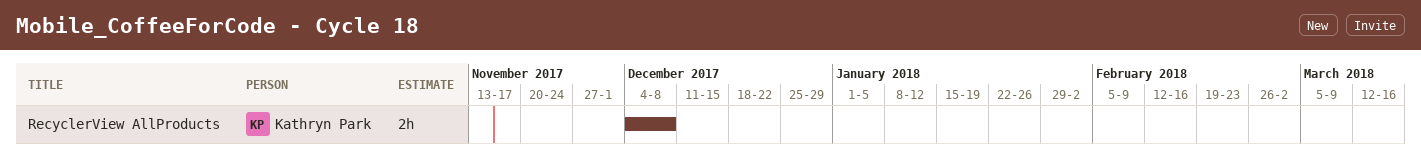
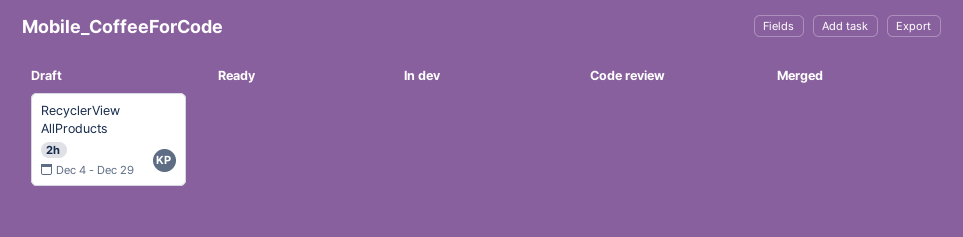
RecyclerView AllProducts, due: Dec 8 -> Dec 29

